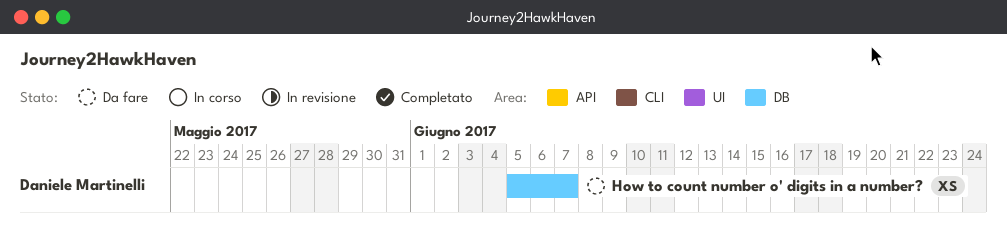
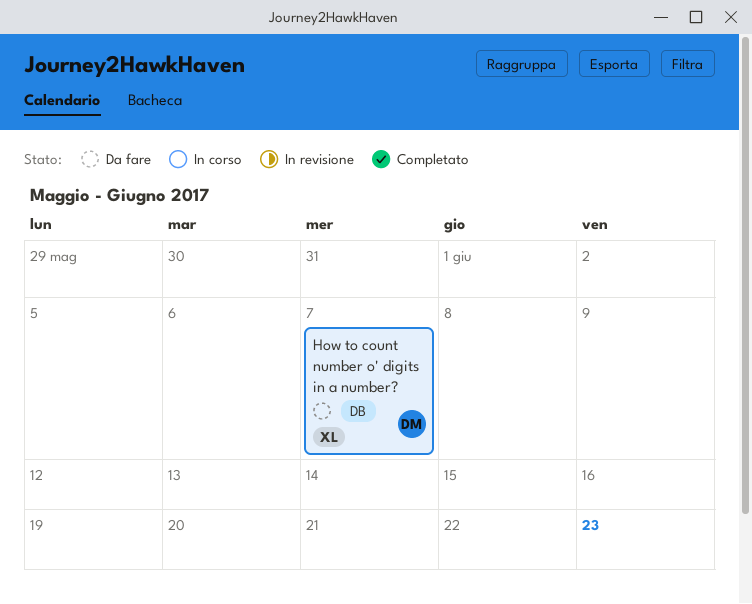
How to count number o' digits in a number?, estimate: XS -> XL

